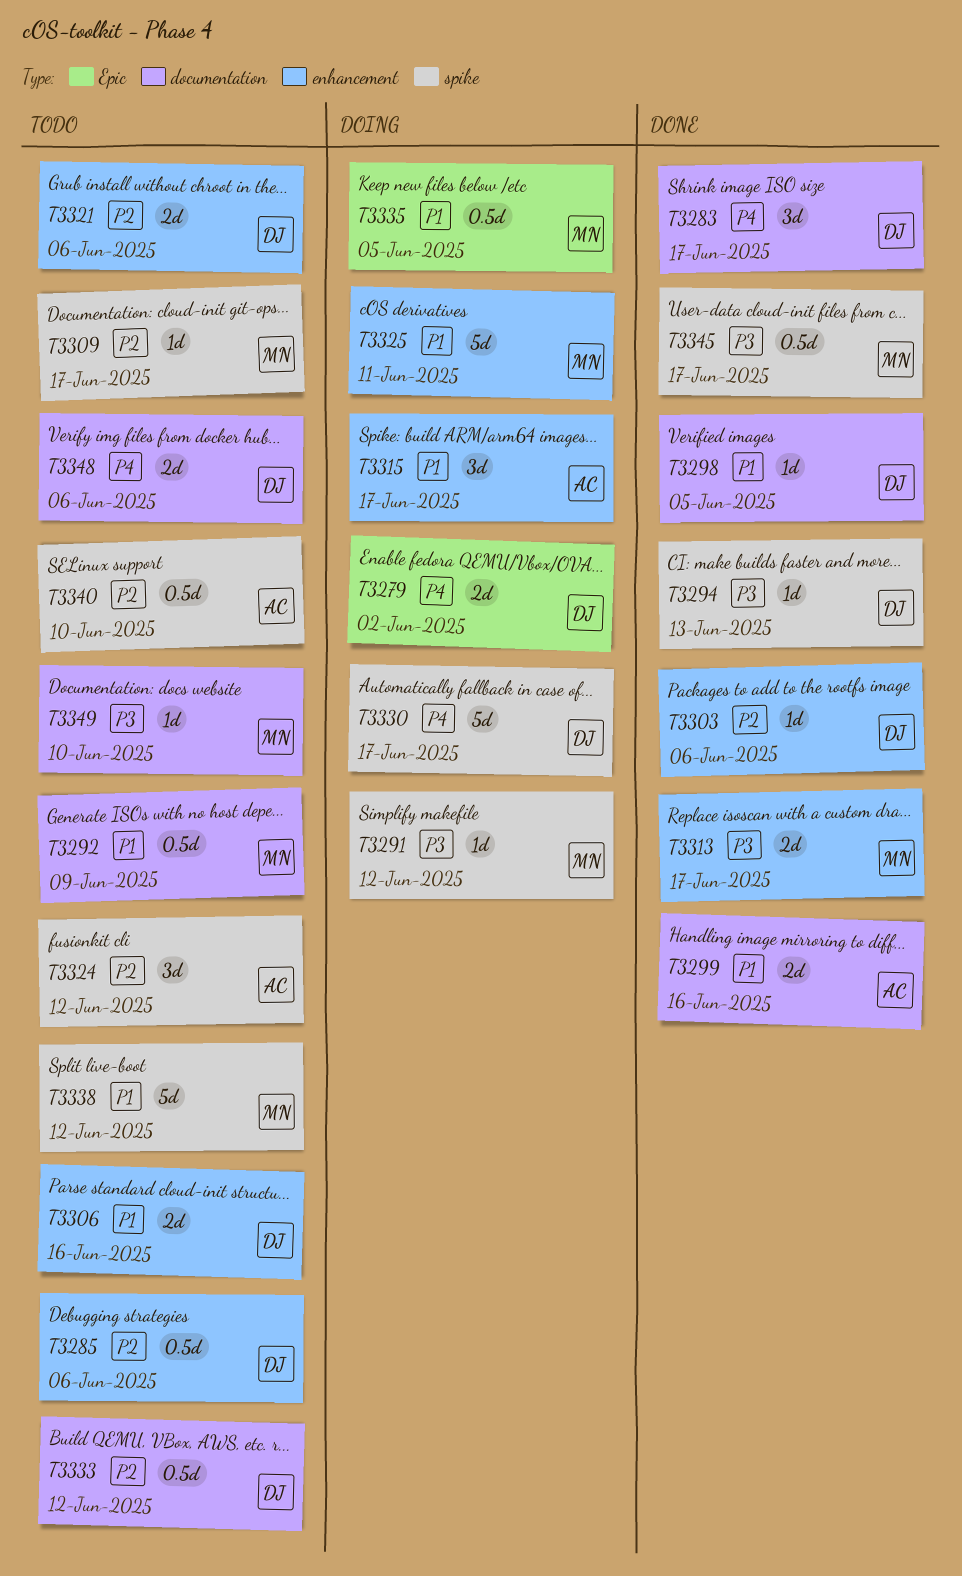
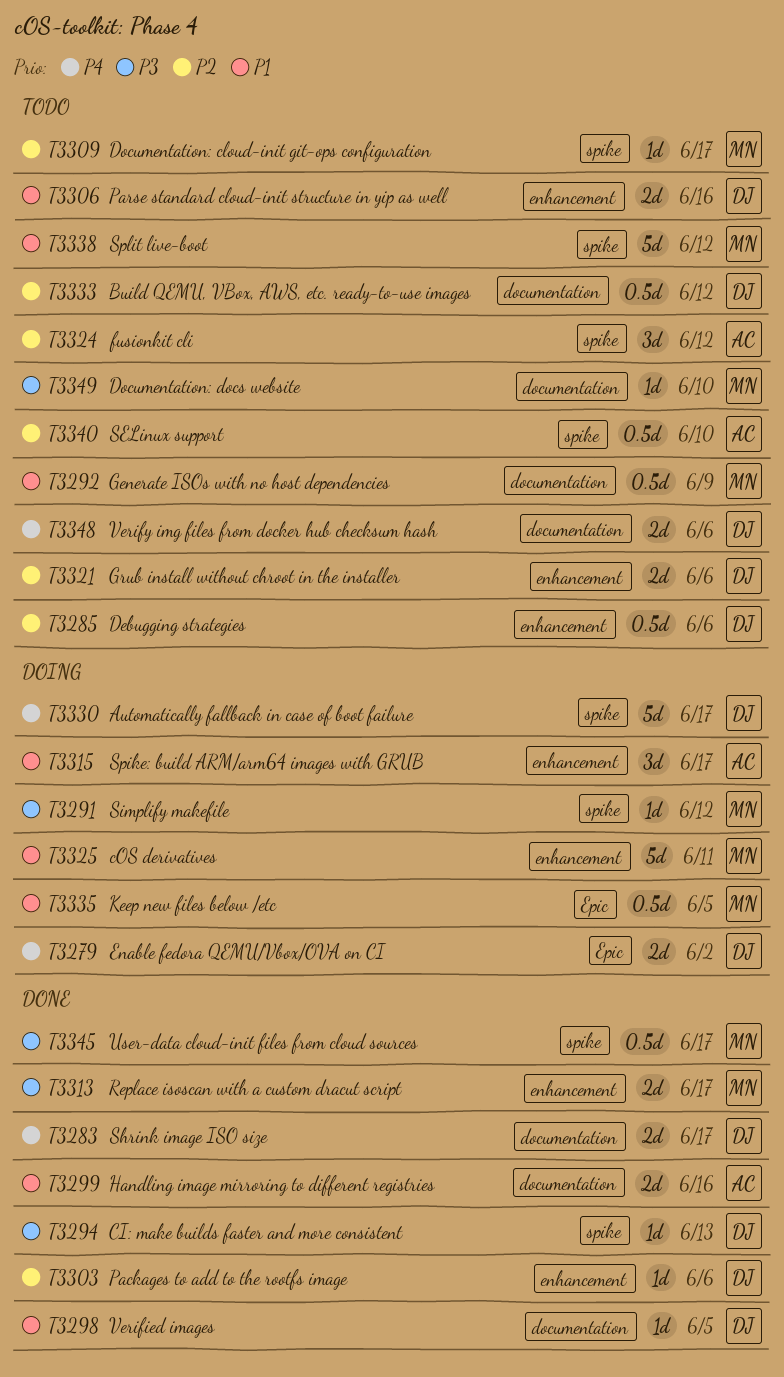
T3283, estimate: 3d -> 2d

